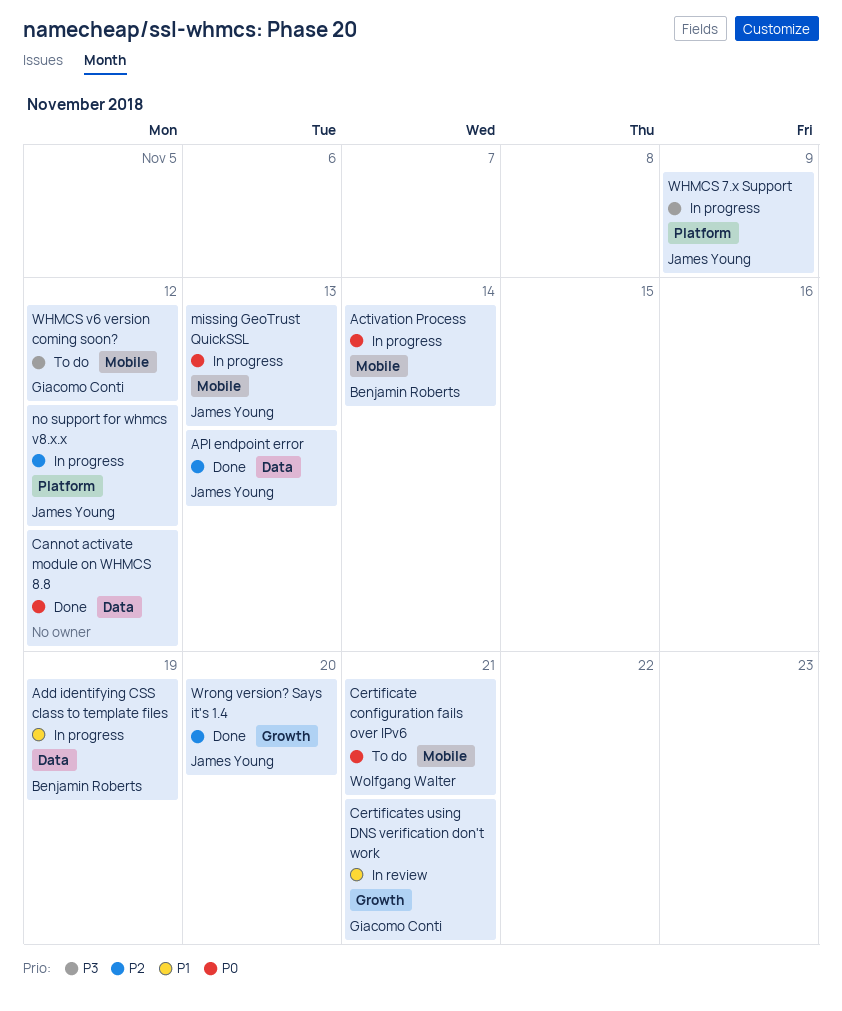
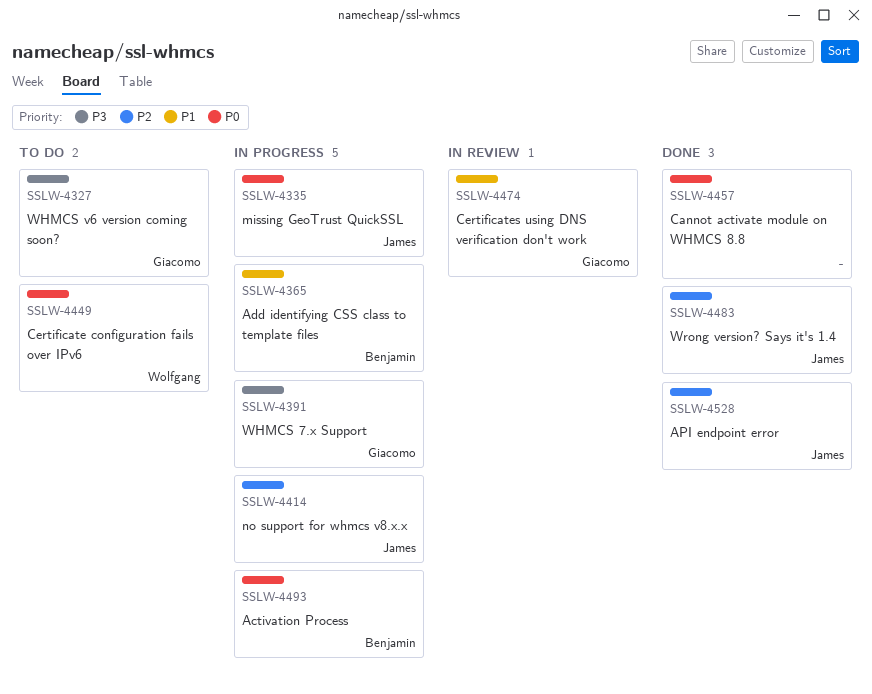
WHMCS 7.x Support, owner: James Young -> Giacomo Conti

